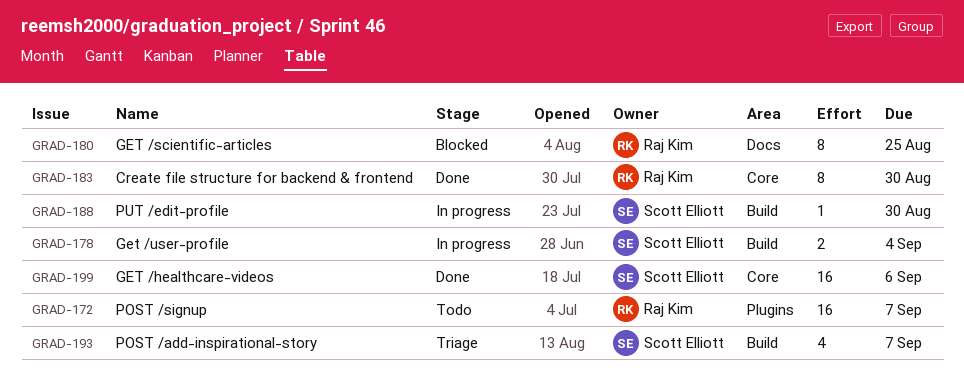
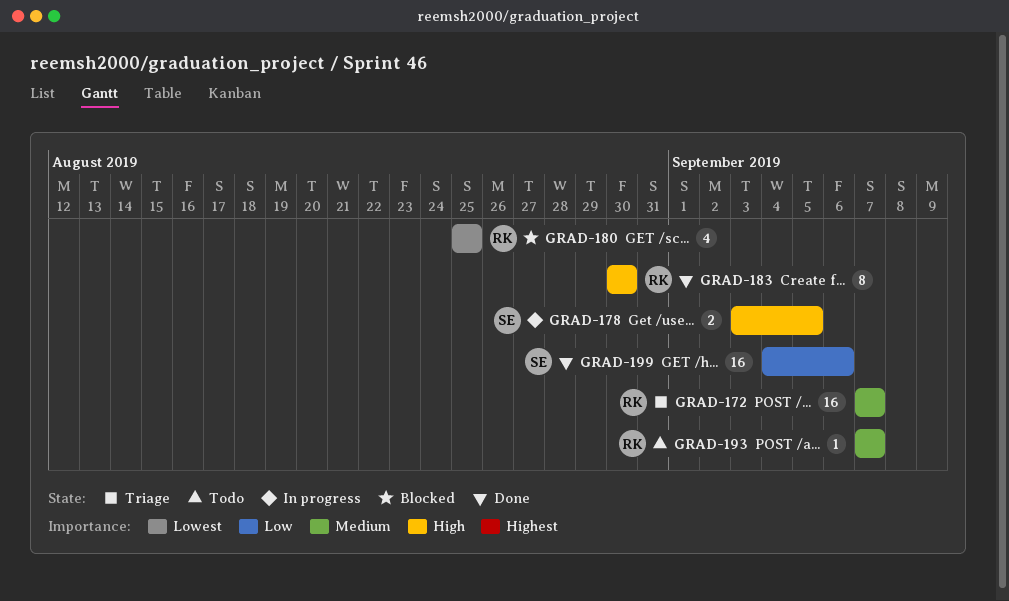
GRAD-172, status: Todo -> Triage
GRAD-178, due: Sep 4 -> Sep 5
GRAD-180, estimate: 8 -> 4
GRAD-188: present -> none
GRAD-193, status: Triage -> Todo
GRAD-193, owner: Scott Elliott -> Raj Kim
GRAD-193, estimate: 4 -> 1

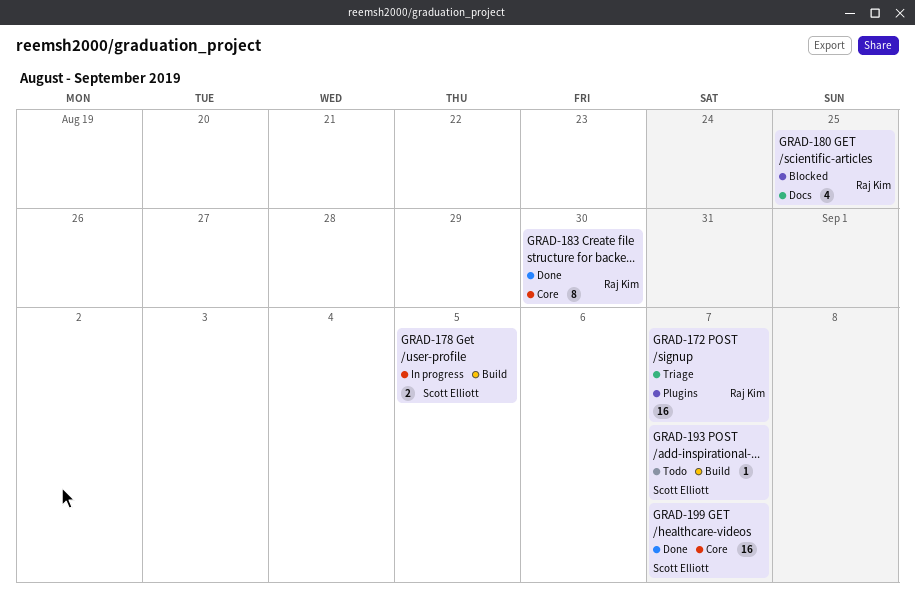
GRAD-193, owner: Raj Kim -> Scott Elliott
GRAD-199, due: Sep 6 -> Sep 7

